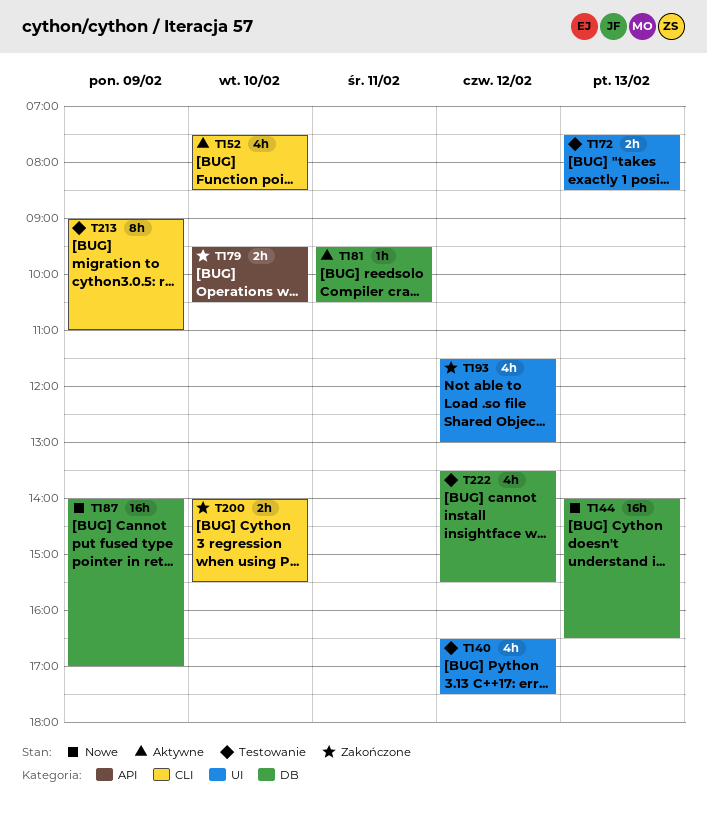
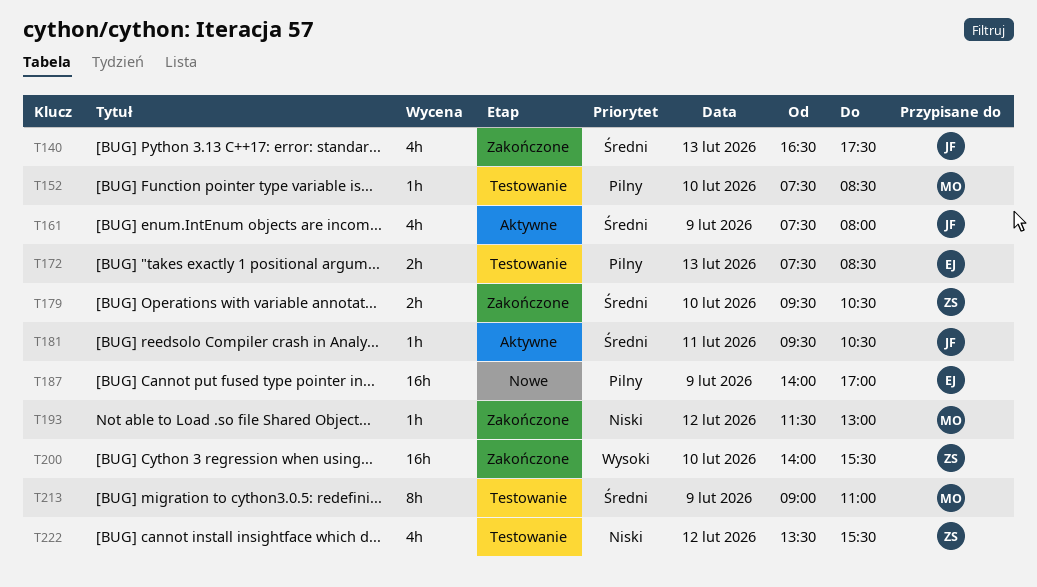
T140, status: Testowanie -> Zakończone
T140, day: Feb 12 -> Feb 13
T144: present -> none
T152, status: Aktywne -> Testowanie
T152, estimate: 4h -> 1h
T161: none -> present
T193, estimate: 4h -> 1h
T200, estimate: 2h -> 16h

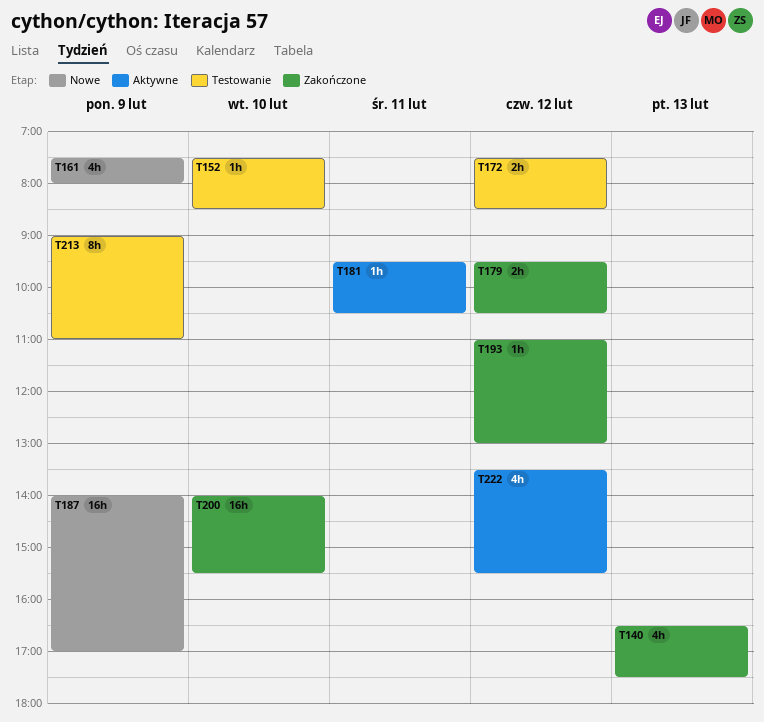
T161, status: Aktywne -> Nowe
T172, day: Feb 13 -> Feb 12
T179, day: Feb 10 -> Feb 12
T193, begins: 11:30 -> 11:00
T222, status: Testowanie -> Aktywne

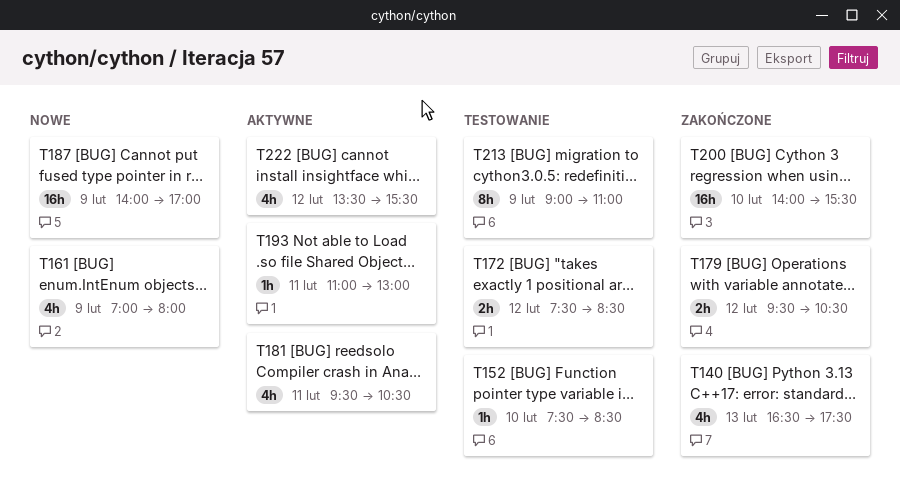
T161, begins: 07:30 -> 07:00
T181, estimate: 1h -> 4h
T193, status: Zakończone -> Aktywne
T193, day: Feb 12 -> Feb 11

